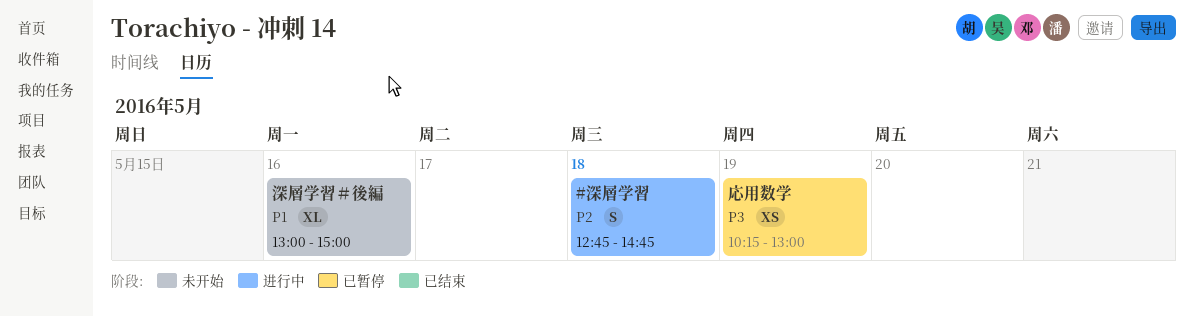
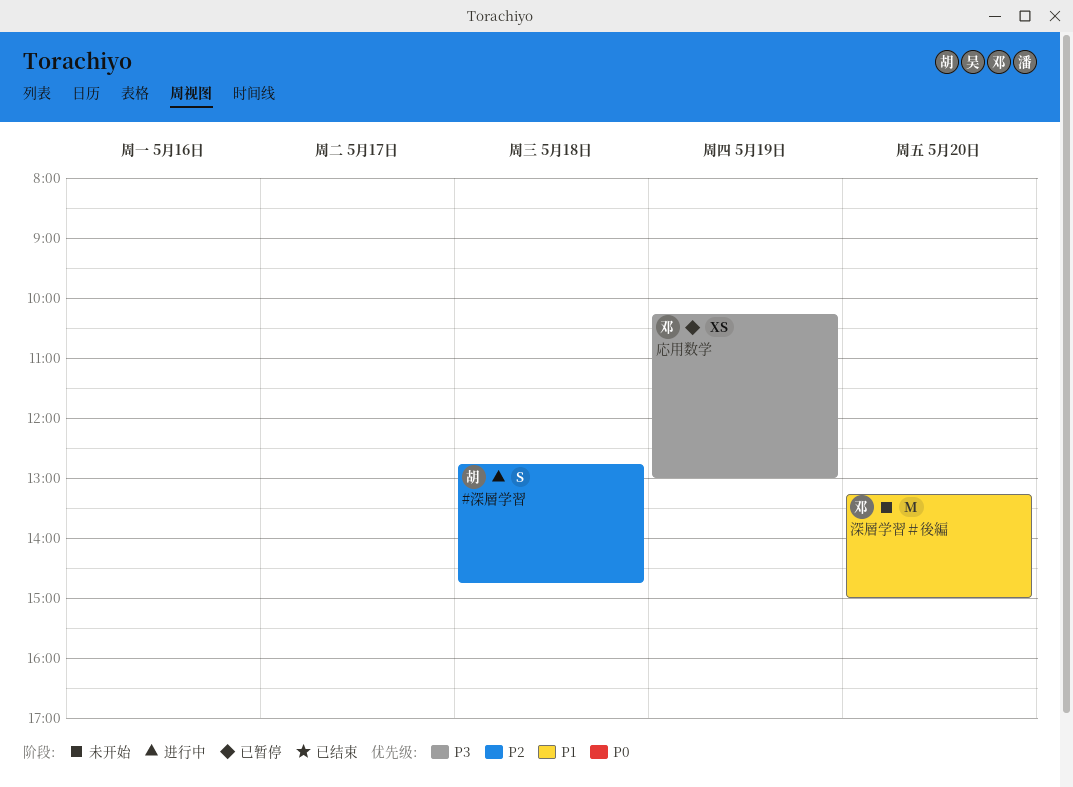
深層学習＃後編, estimate: XL -> M
深層学習＃後編, day: May 16 -> May 20
深層学習＃後編, begins: 13:00 -> 13:15

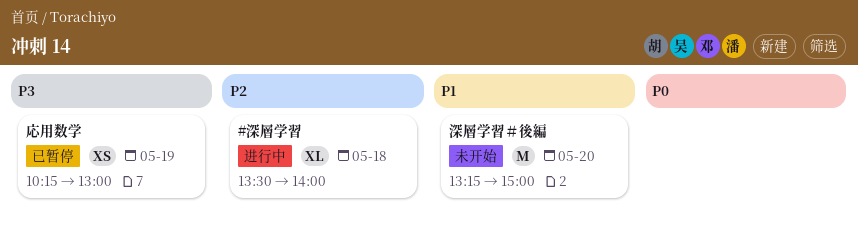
#深層学習, estimate: S -> XL
#深層学習, begins: 12:45 -> 13:30
#深層学習, ends: 14:45 -> 14:00

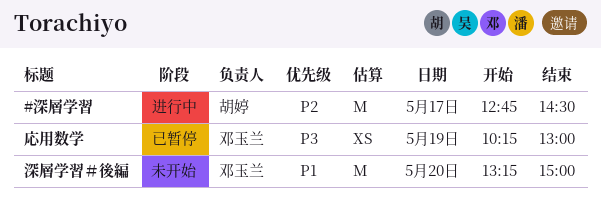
#深層学習, estimate: XL -> M
#深層学習, day: May 18 -> May 17
#深層学習, begins: 13:30 -> 12:45
#深層学習, ends: 14:00 -> 14:30

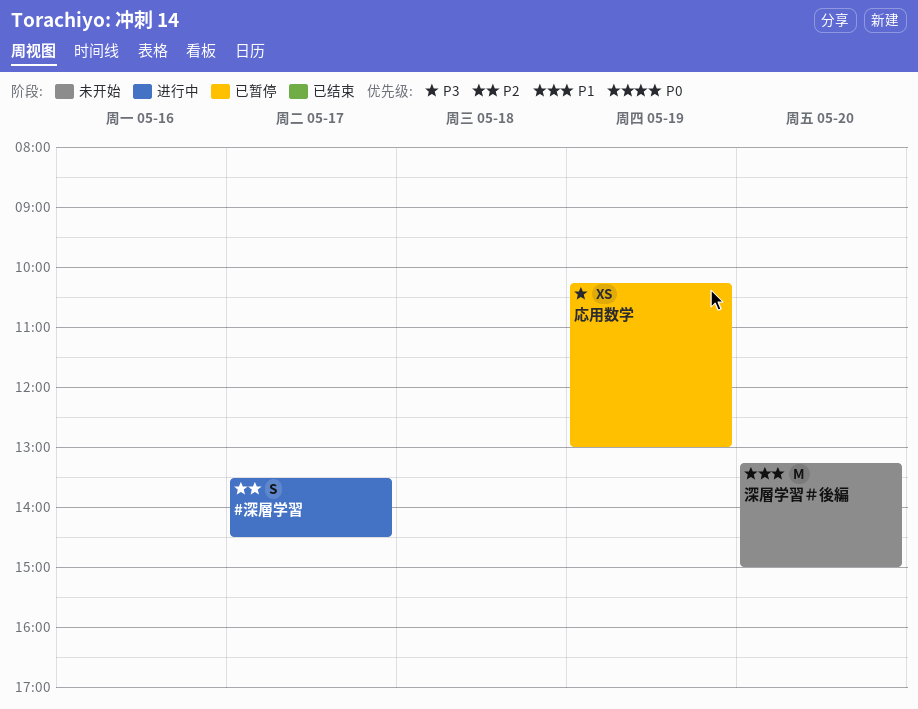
#深層学習, estimate: M -> S
#深層学習, begins: 12:45 -> 13:30

